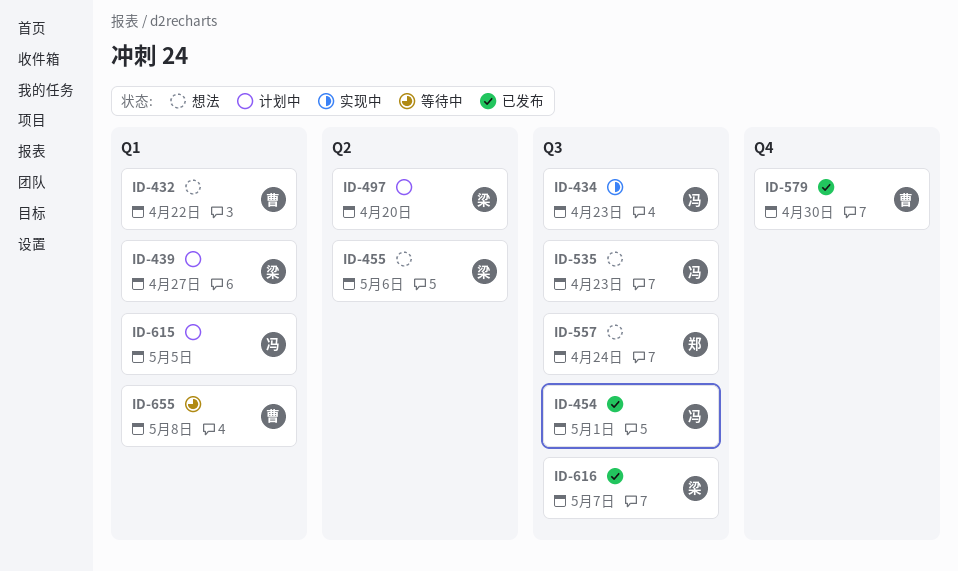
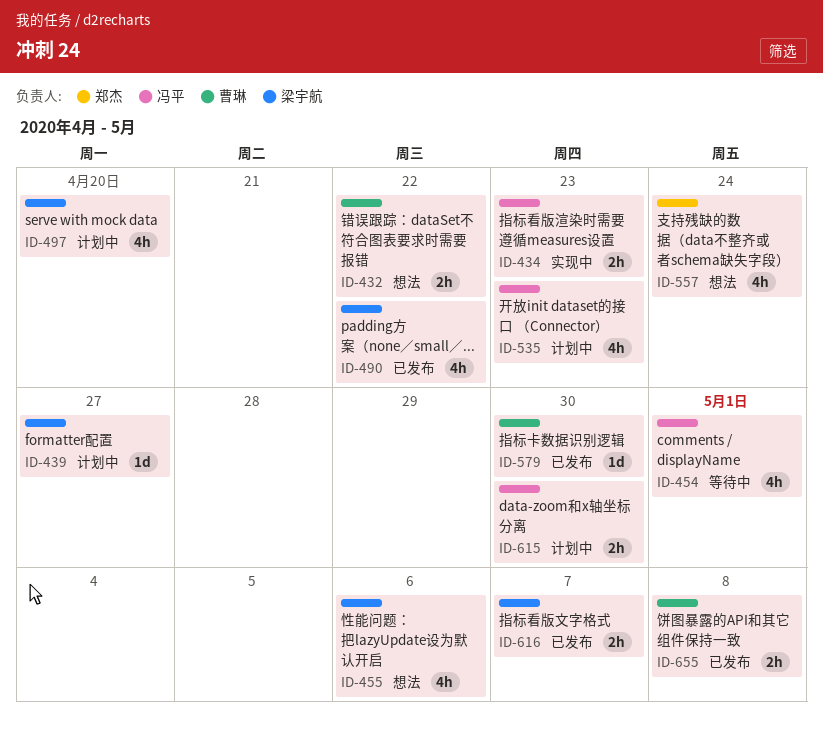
ID-454, status: 已发布 -> 等待中
ID-490: none -> present
ID-535, status: 想法 -> 计划中
ID-615, due: May 5 -> Apr 30
ID-655, status: 等待中 -> 已发布

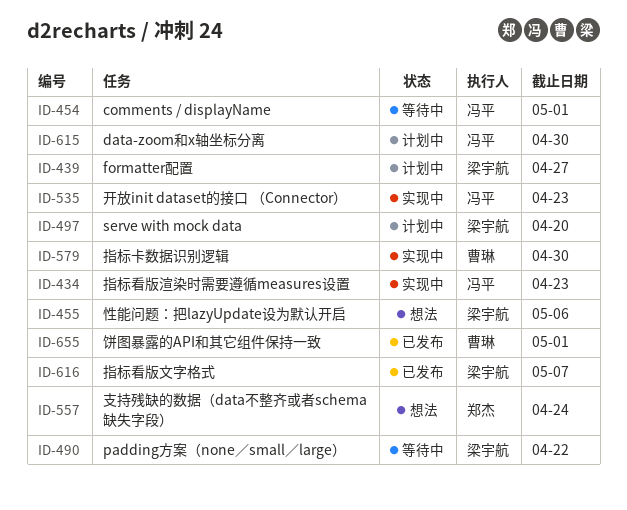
ID-432: present -> none
ID-490, status: 已发布 -> 等待中
ID-535, status: 计划中 -> 实现中
ID-579, status: 已发布 -> 实现中
ID-655, due: May 8 -> May 1

